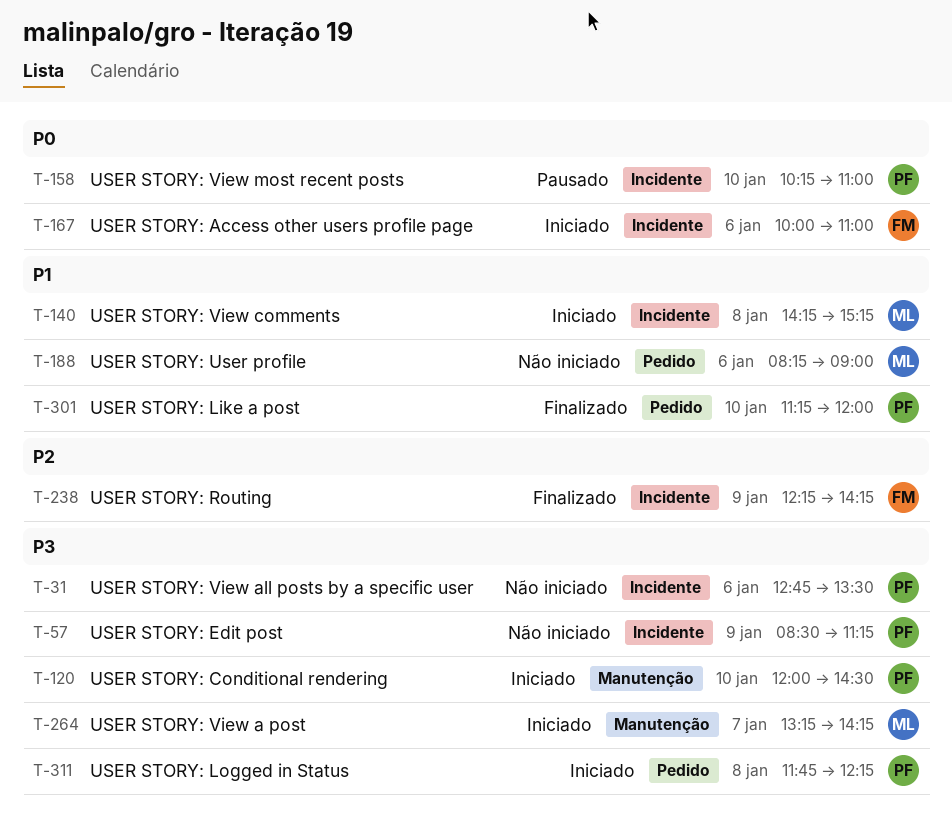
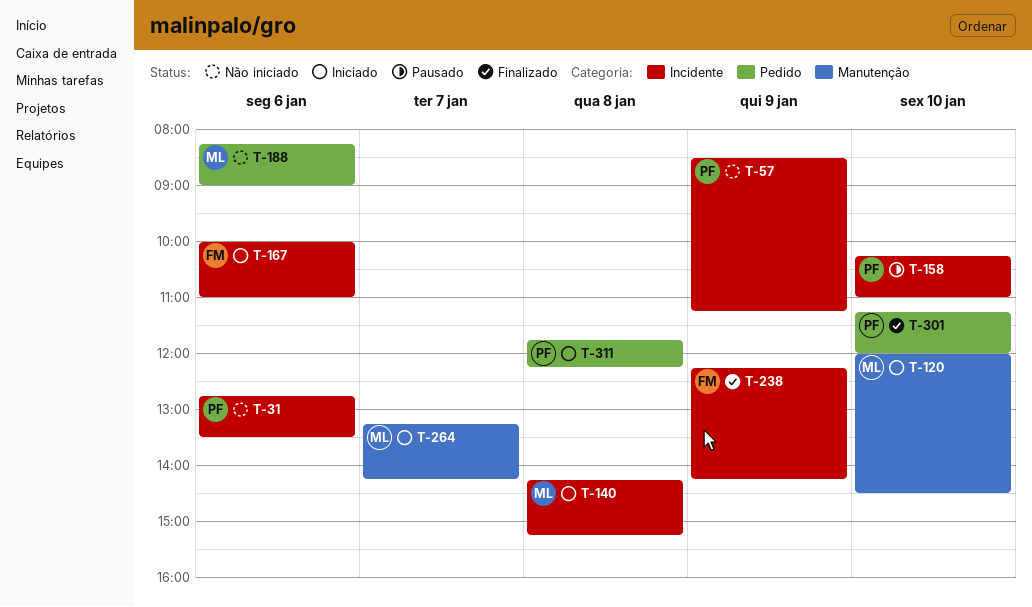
T-120, owner: PF -> ML

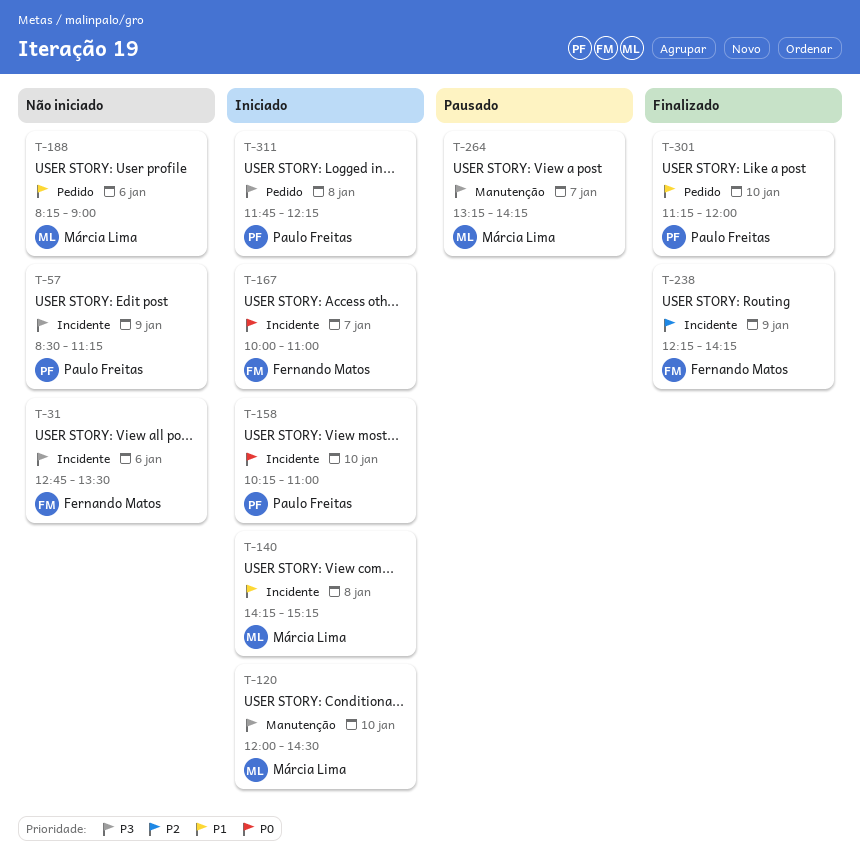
T-31, owner: Paulo Freitas -> Fernando Matos
T-158, status: Pausado -> Iniciado
T-167, day: Jan 6 -> Jan 7
T-264, status: Iniciado -> Pausado

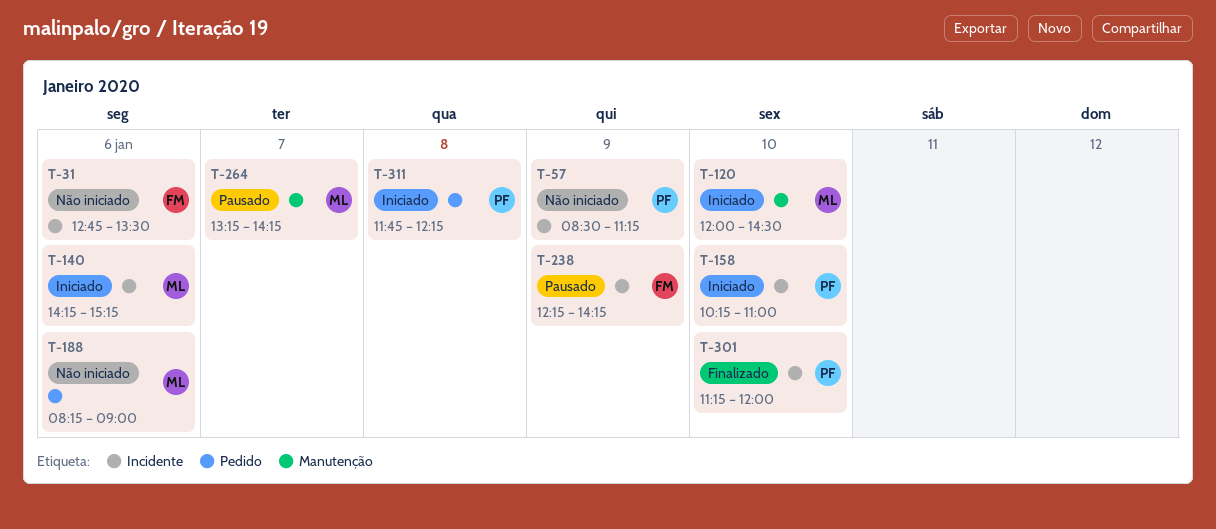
T-140, day: Jan 8 -> Jan 6
T-167: present -> none
T-238, status: Finalizado -> Pausado
T-301, label: Pedido -> Incidente

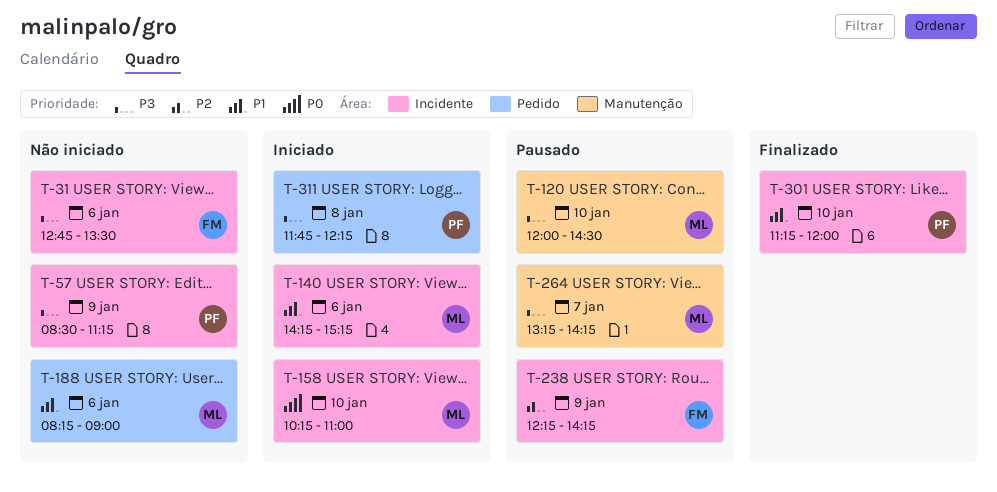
T-120, status: Iniciado -> Pausado
T-158, owner: PF -> ML

